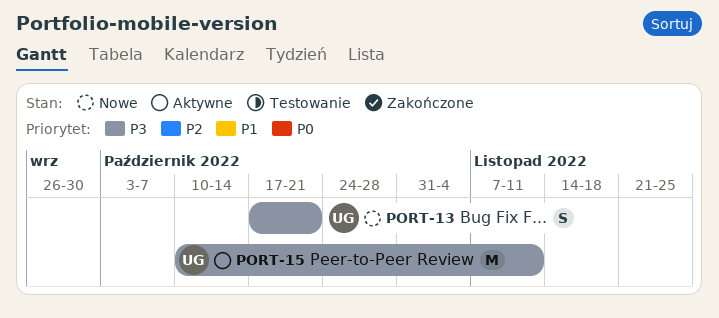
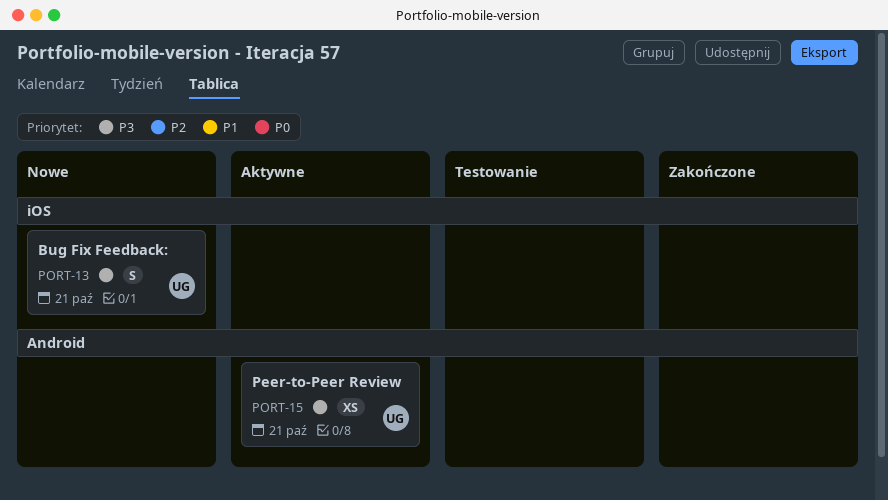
PORT-15, estimate: M -> XS
PORT-15, due: Nov 11 -> Oct 21

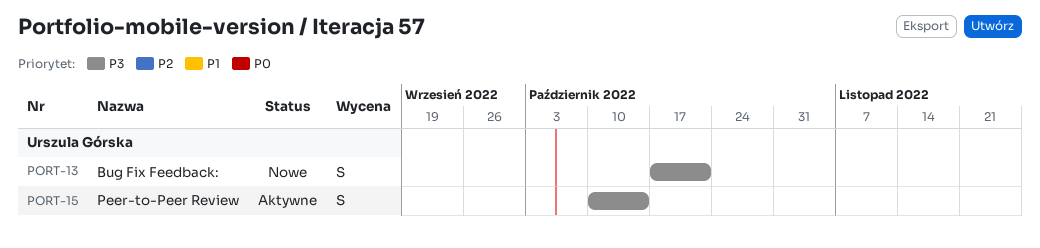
PORT-15, estimate: XS -> S
PORT-15, due: Oct 21 -> Oct 14

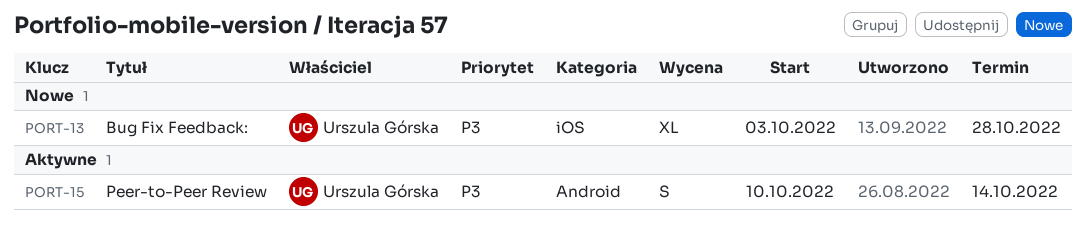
PORT-13, estimate: S -> XL
PORT-13, start: Oct 17 -> Oct 3
PORT-13, due: Oct 21 -> Oct 28

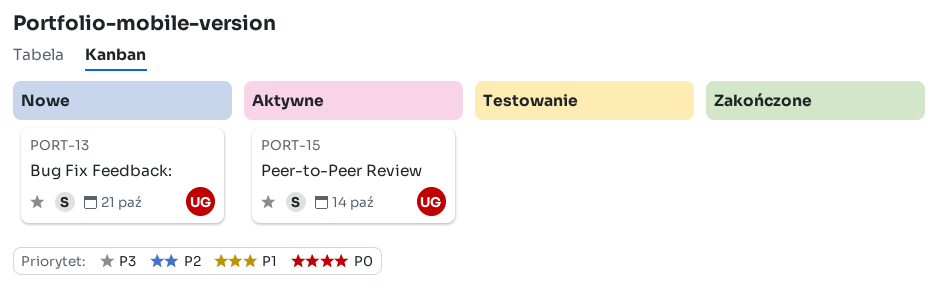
PORT-13, estimate: XL -> S
PORT-13, due: Oct 28 -> Oct 21

